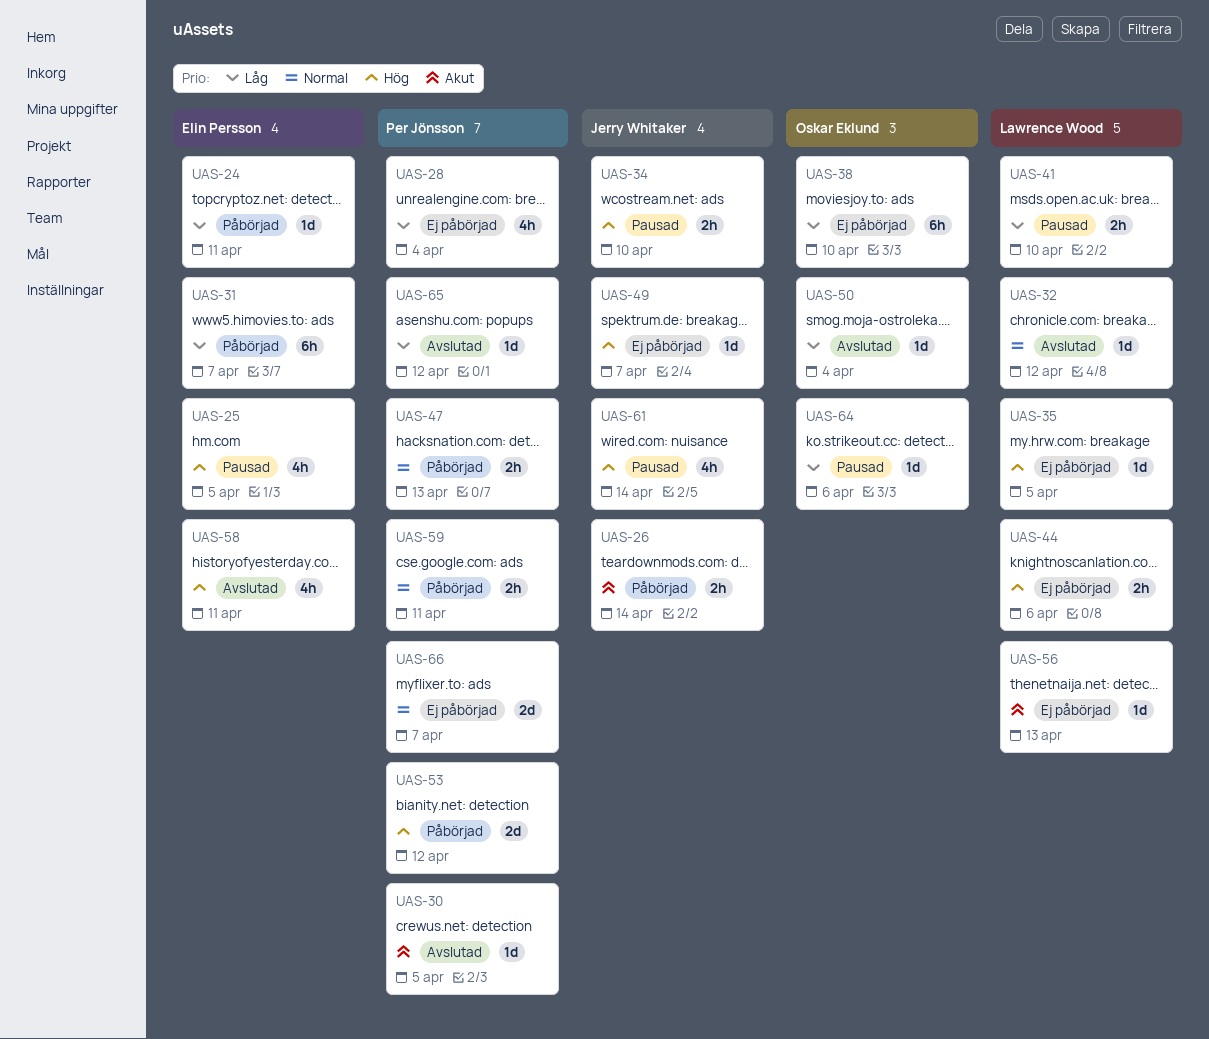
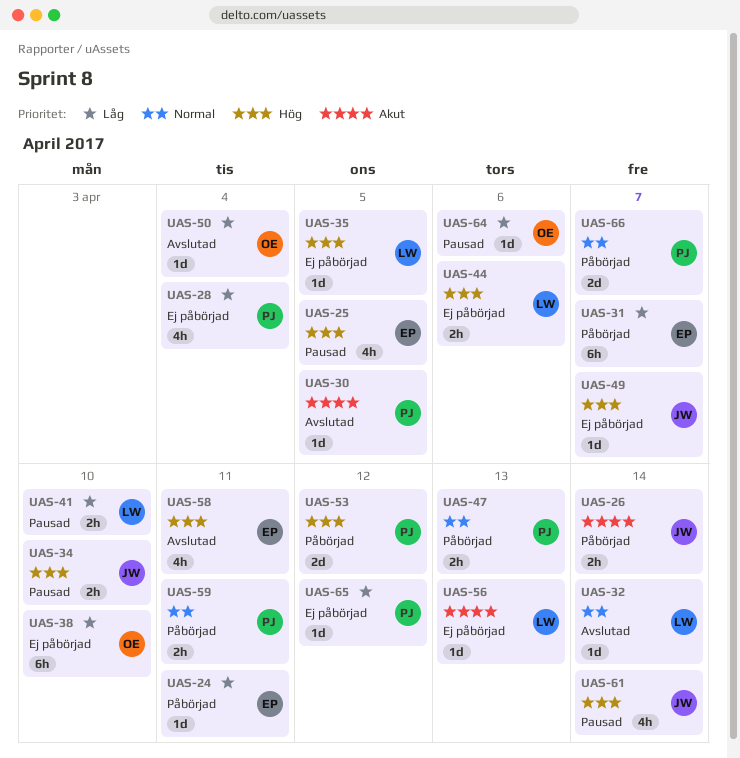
UAS-32, due: Apr 12 -> Apr 14
UAS-65, status: Avslutad -> Ej påbörjad
UAS-66, status: Ej påbörjad -> Påbörjad

